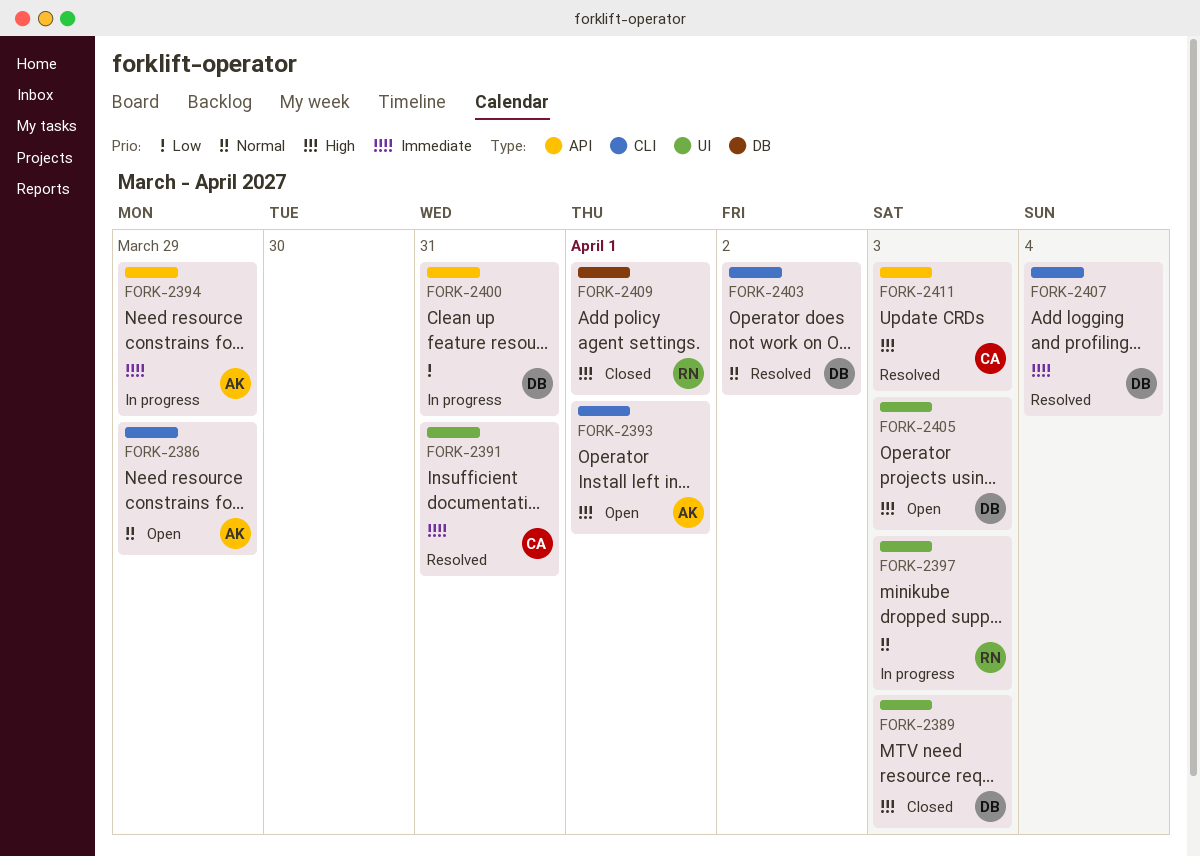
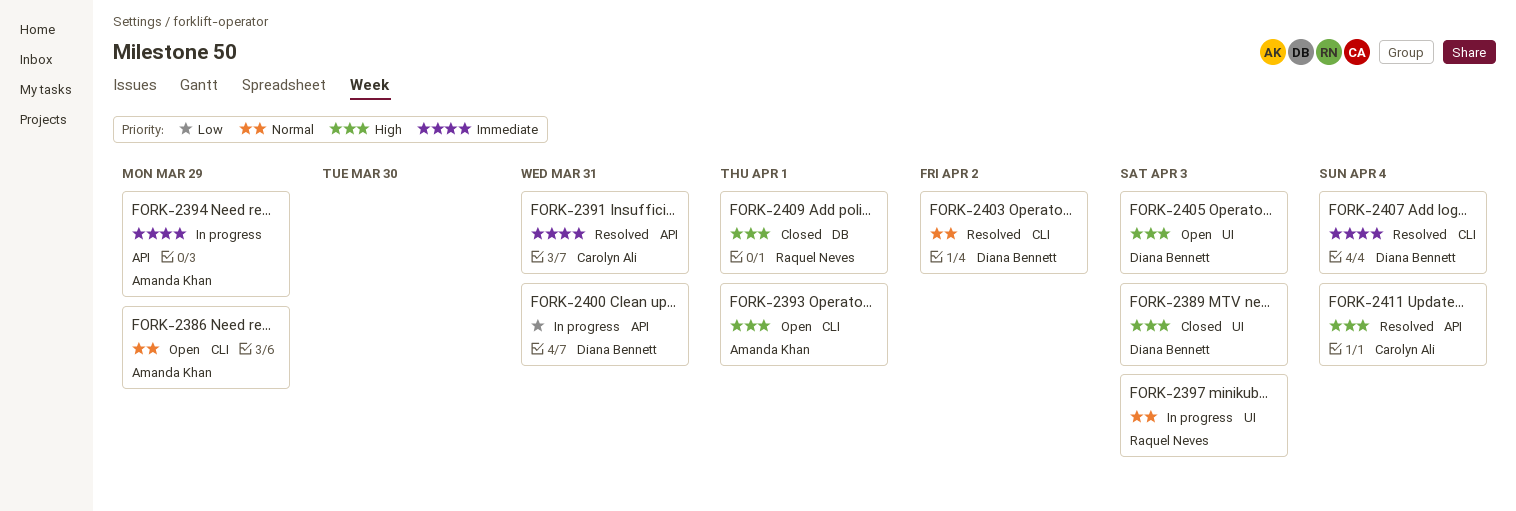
FORK-2391, label: UI -> API
FORK-2411, due: Apr 3 -> Apr 4

